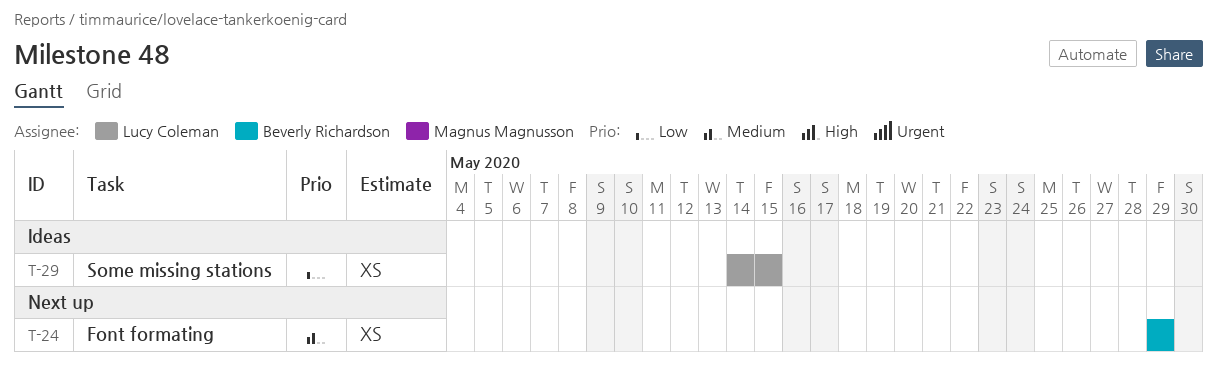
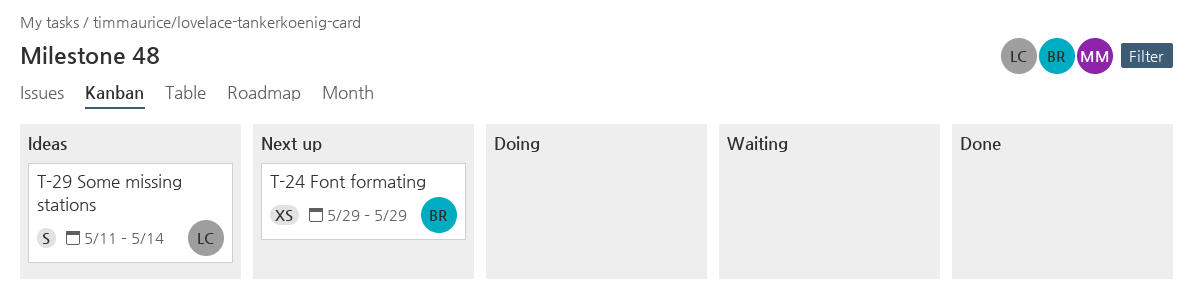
T-29, estimate: XS -> S
T-29, start: May 14 -> May 11
T-29, due: May 15 -> May 14

